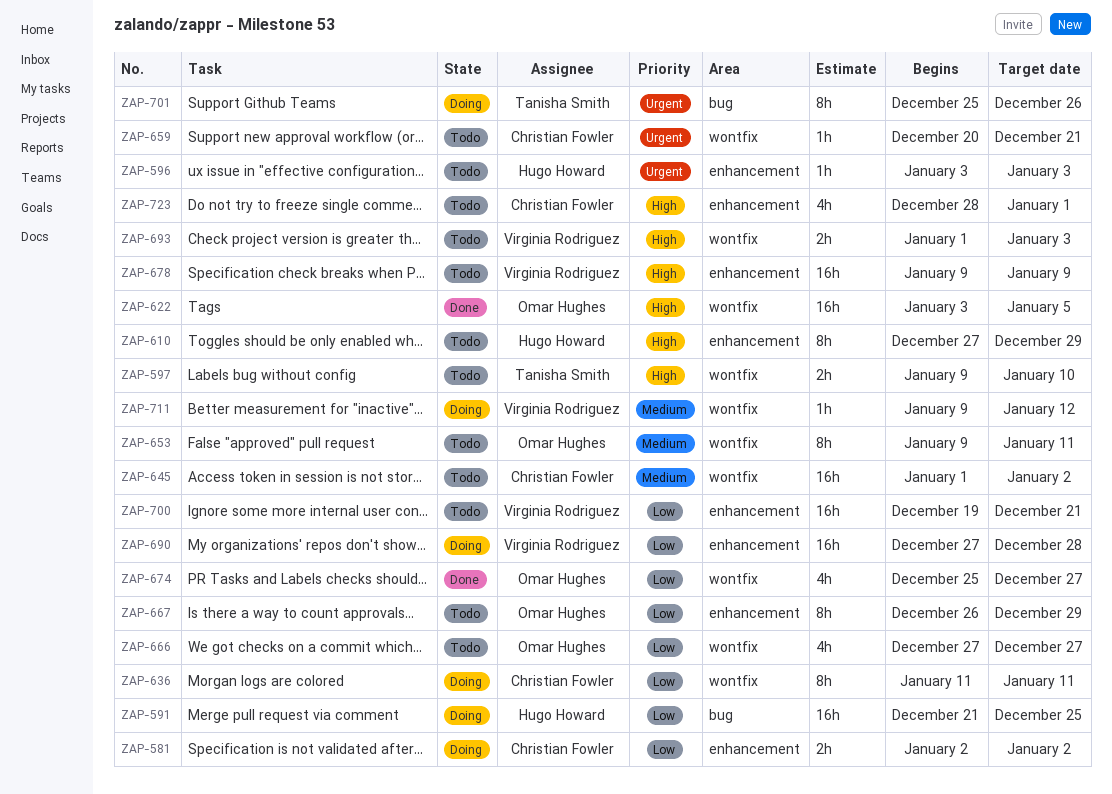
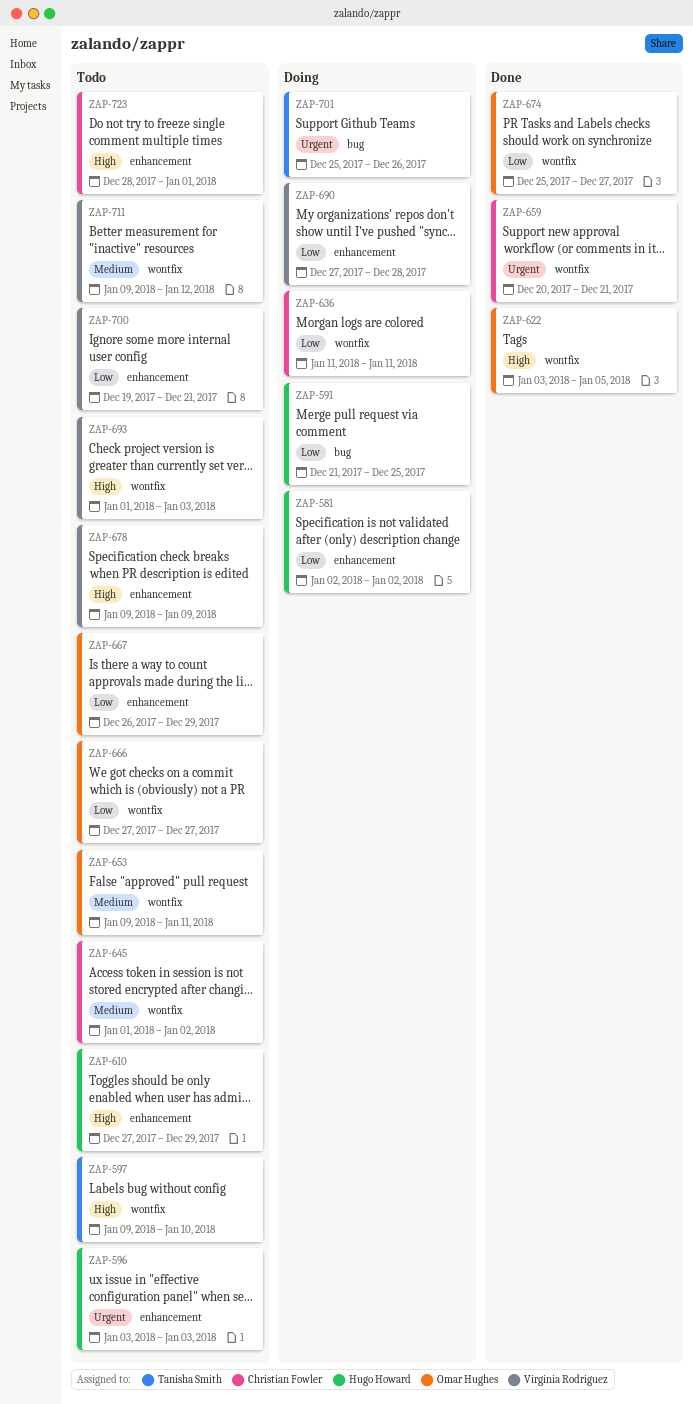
ZAP-581, owner: Christian Fowler -> Hugo Howard
ZAP-659, status: Todo -> Done
ZAP-711, status: Doing -> Todo

